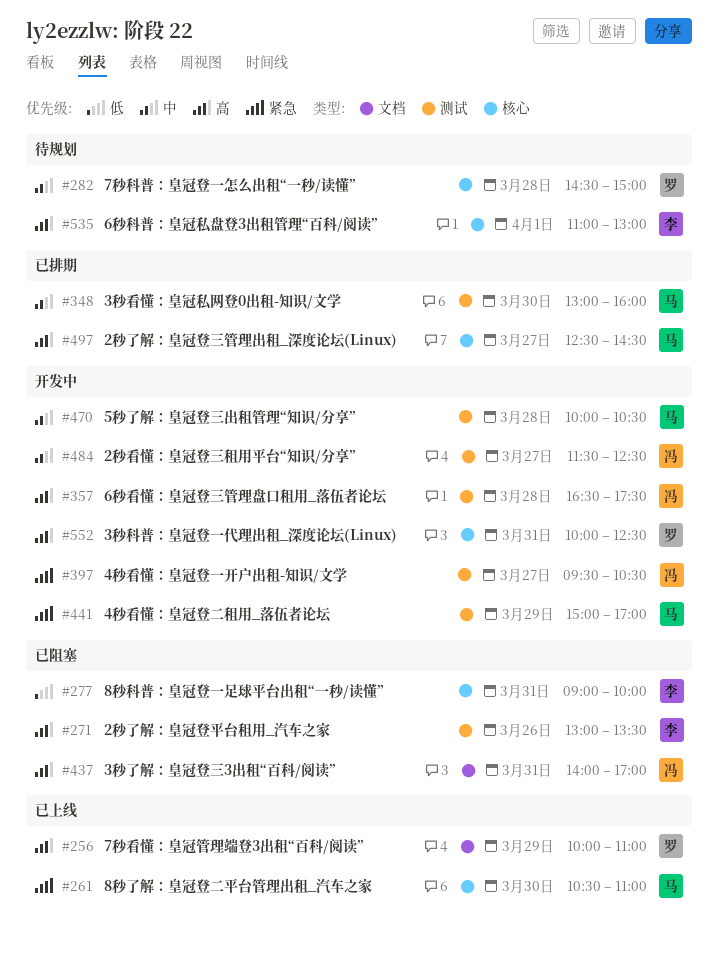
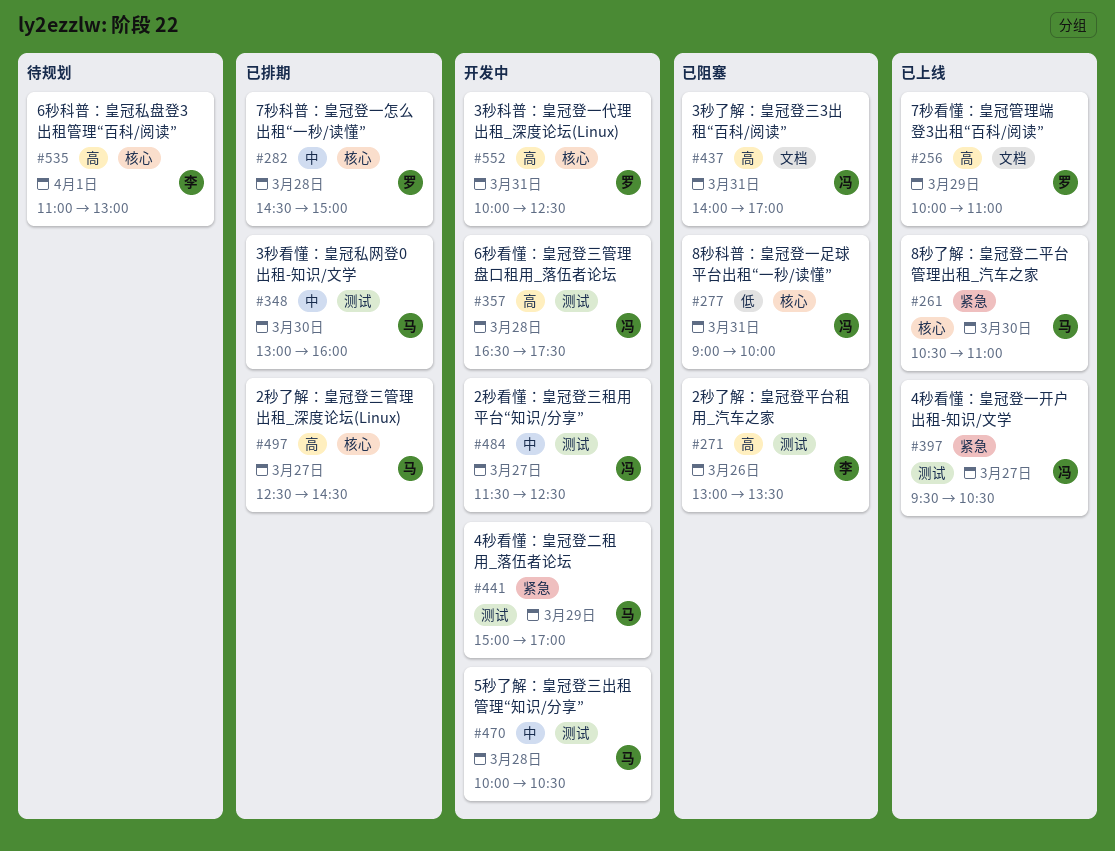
#277, owner: 李 -> 冯
#282, status: 待规划 -> 已排期
#397, status: 开发中 -> 已上线

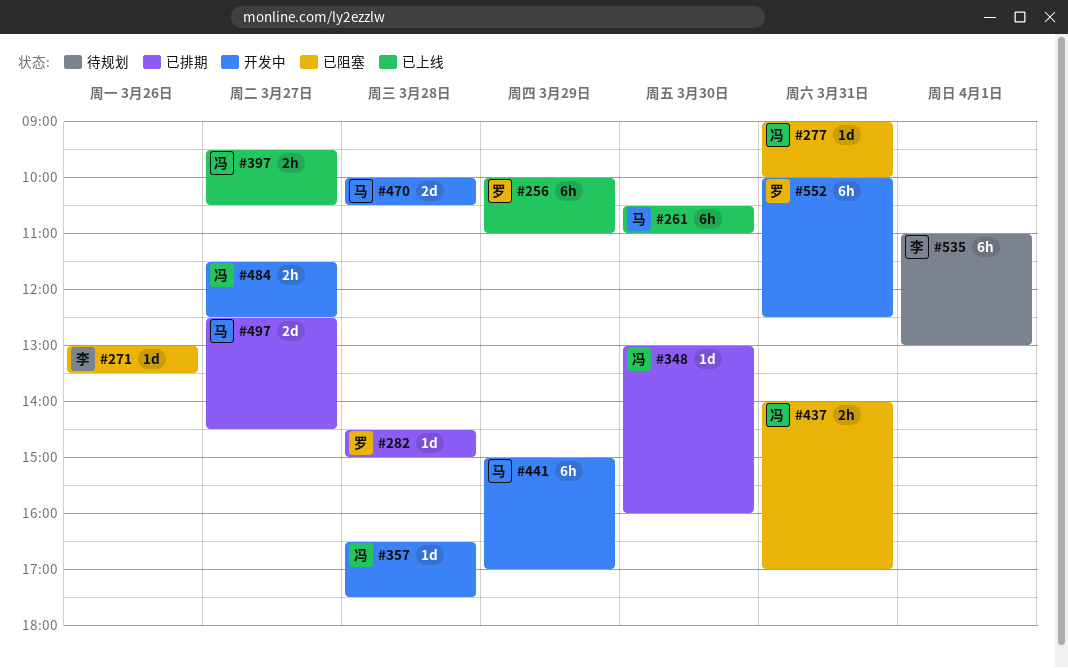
#348, owner: 马 -> 冯

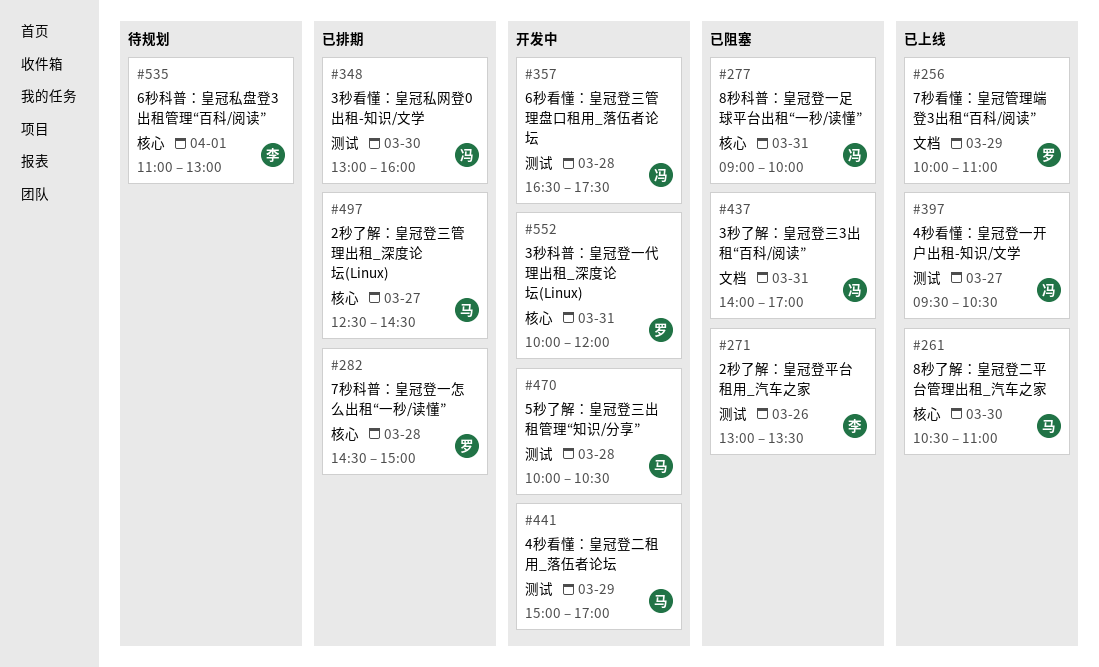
#484: present -> none
#552, ends: 12:30 -> 12:00

